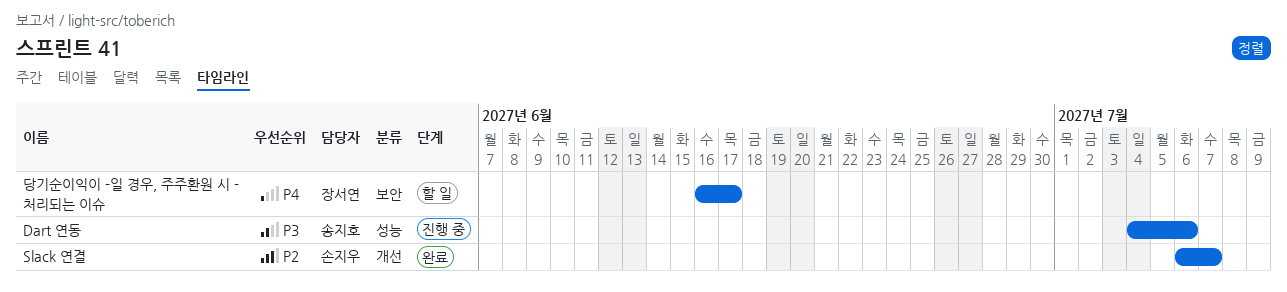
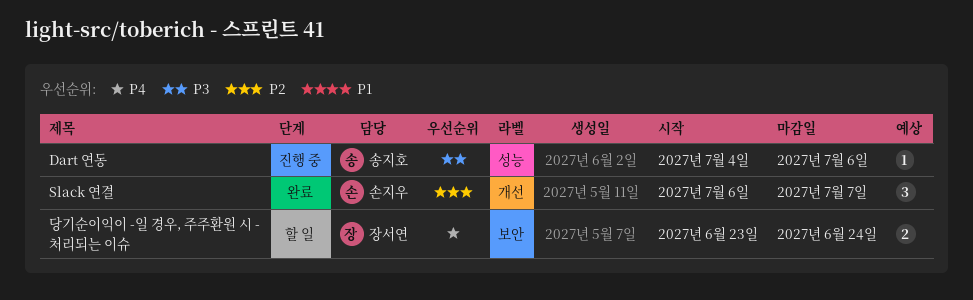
당기순이익이 -일 경우, 주주환원 시 - 처리되는 이슈, start: Jun 16 -> Jun 23
당기순이익이 -일 경우, 주주환원 시 - 처리되는 이슈, due: Jun 17 -> Jun 24

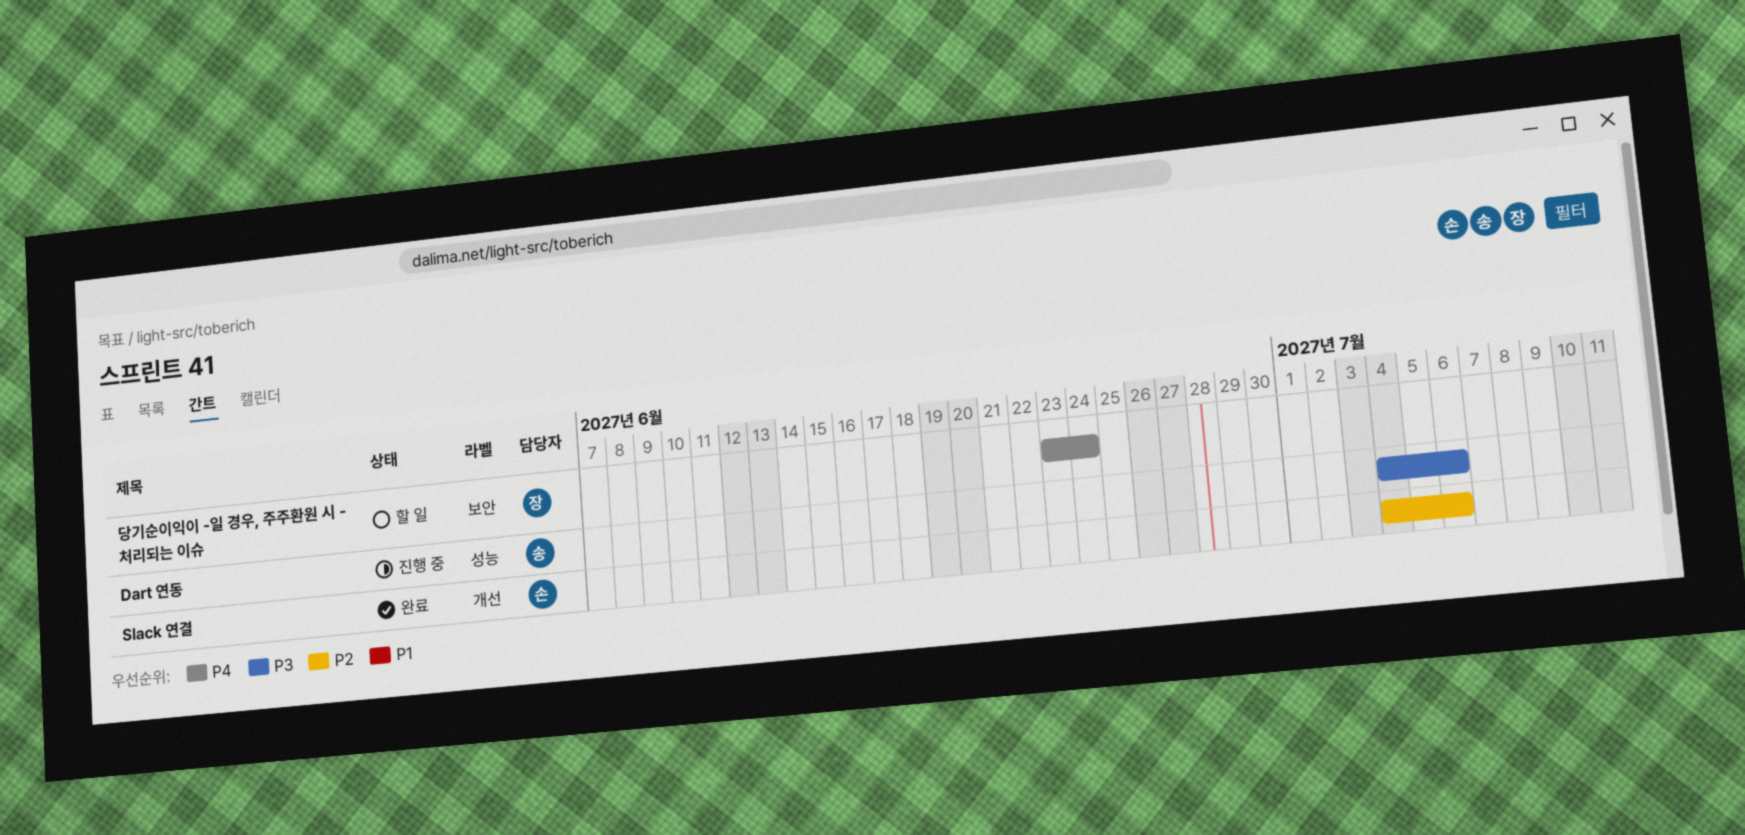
Slack 연결, start: Jul 6 -> Jul 4
Slack 연결, due: Jul 7 -> Jul 6

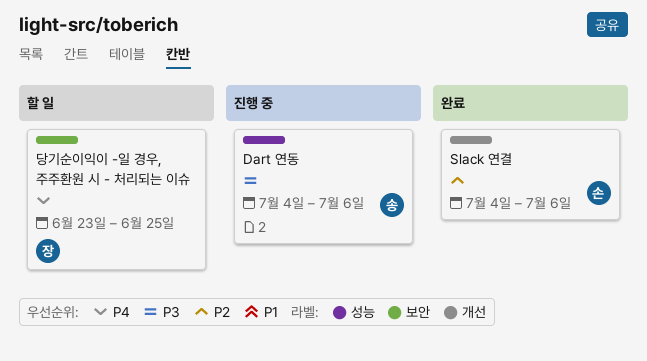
당기순이익이 -일 경우, 주주환원 시 - 처리되는 이슈, due: Jun 24 -> Jun 25

